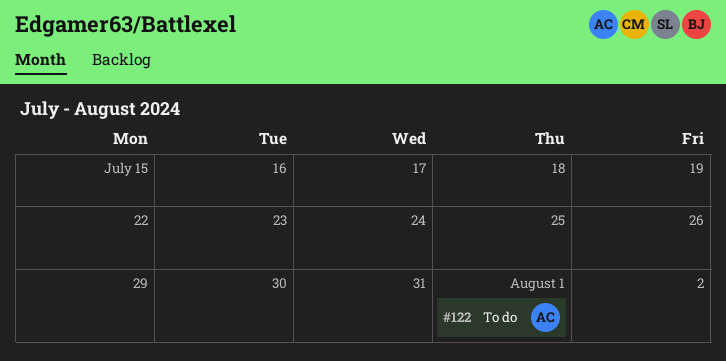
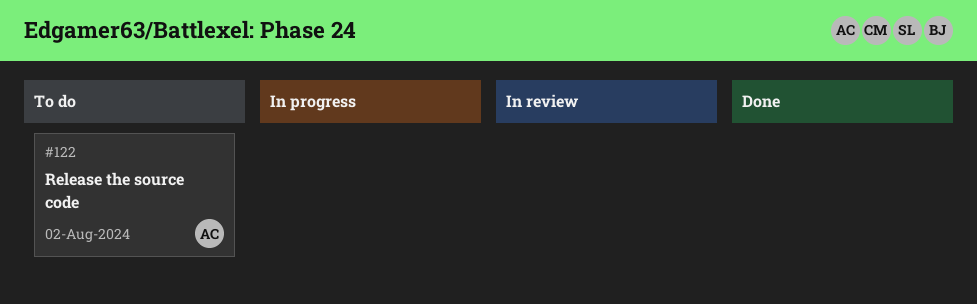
#122, due: Aug 1 -> Aug 2

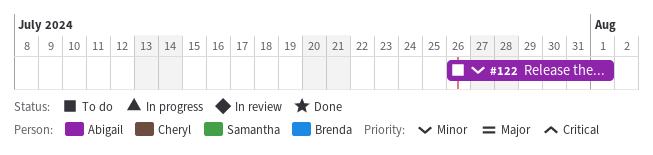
#122, due: Aug 2 -> Aug 1

